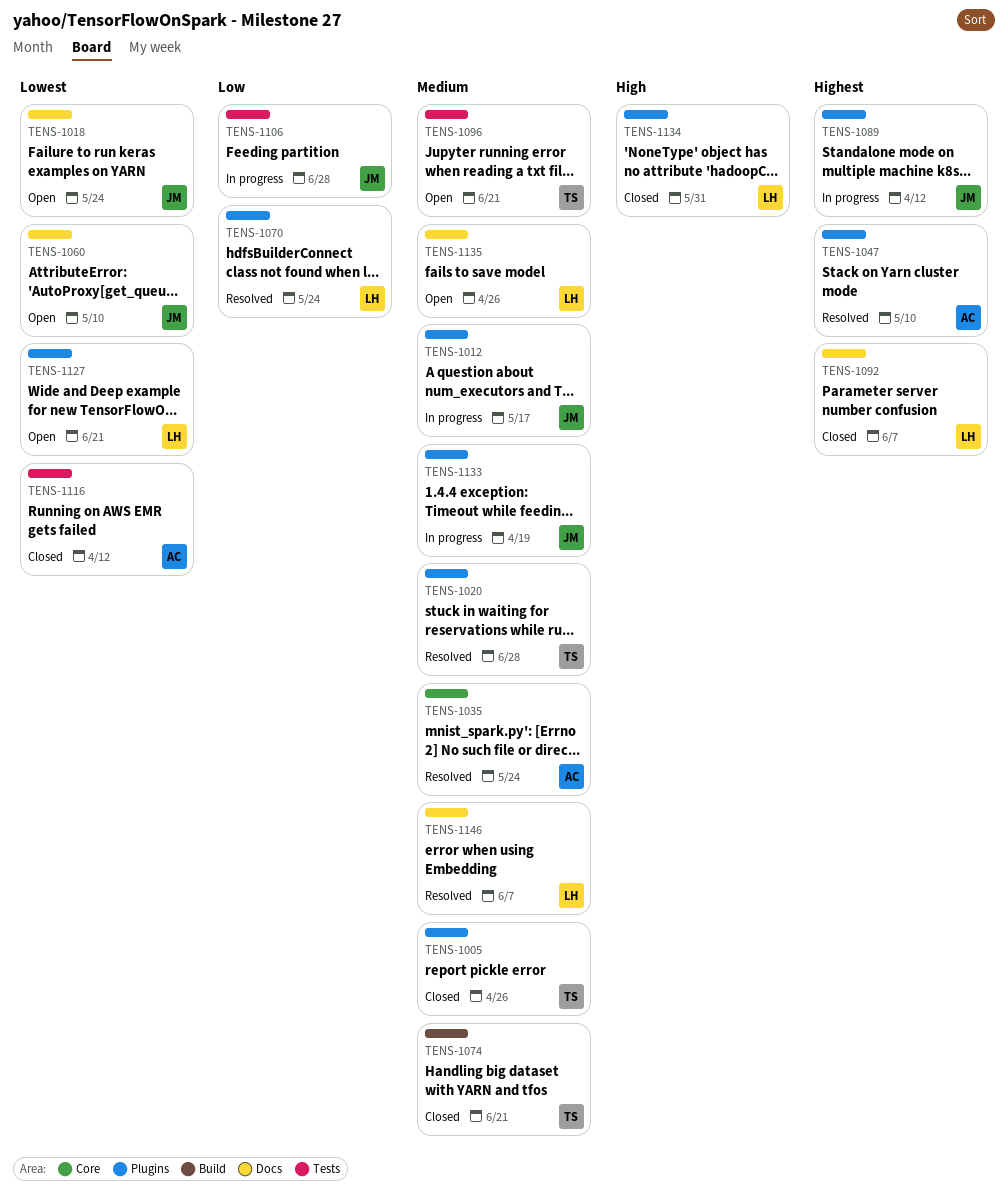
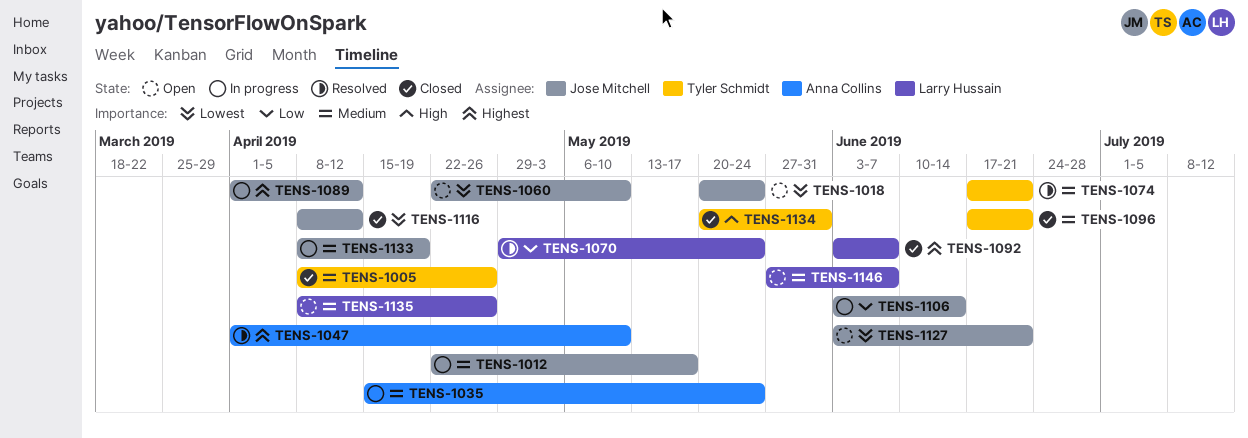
TENS-1020: present -> none
TENS-1035, status: Resolved -> In progress
TENS-1074, status: Closed -> Resolved
TENS-1096, status: Open -> Closed
TENS-1106, due: Jun 28 -> Jun 14
TENS-1116, owner: Anna Collins -> Jose Mitchell
TENS-1127, owner: Larry Hussain -> Jose Mitchell
TENS-1134, owner: Larry Hussain -> Tyler Schmidt
TENS-1146, status: Resolved -> Open

